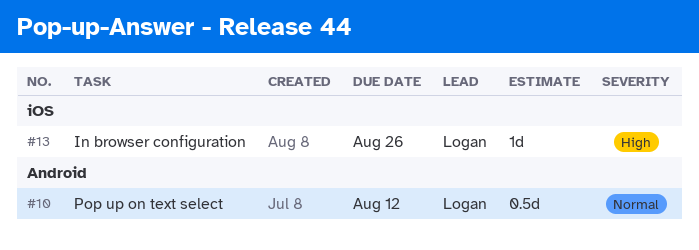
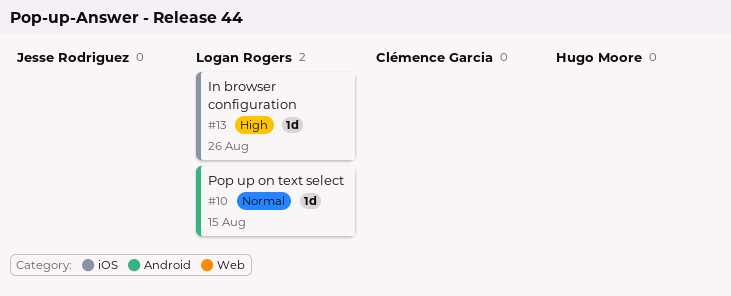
#10, estimate: 0.5d -> 1d
#10, due: Aug 12 -> Aug 15

